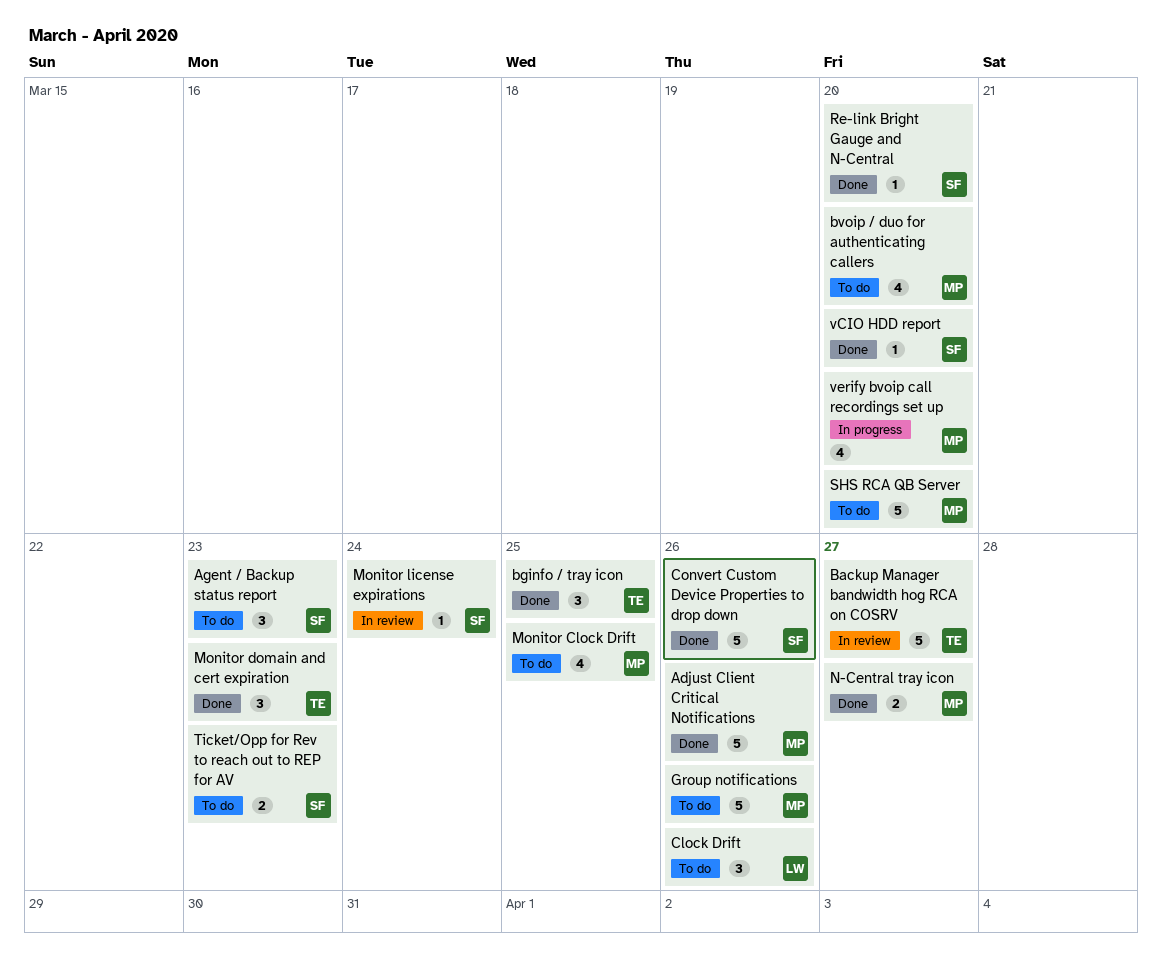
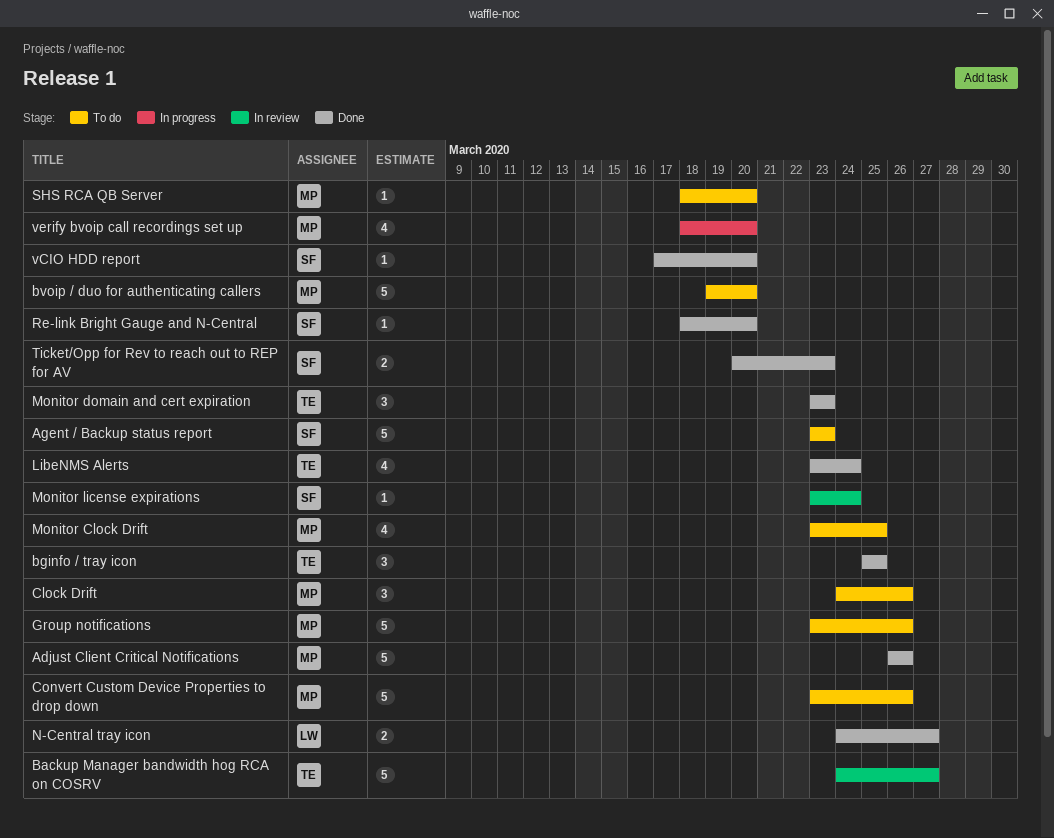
Agent / Backup status report, estimate: 3 -> 5
bvoip / duo for authenticating callers, estimate: 4 -> 5
Clock Drift, owner: LW -> MP
Convert Custom Device Properties to drop down, status: Done -> To do
Convert Custom Device Properties to drop down, owner: SF -> MP
LibeNMS Alerts: none -> present
N-Central tray icon, owner: MP -> LW
SHS RCA QB Server, estimate: 5 -> 1
Ticket/Opp for Rev to reach out to REP for AV, status: To do -> Done

